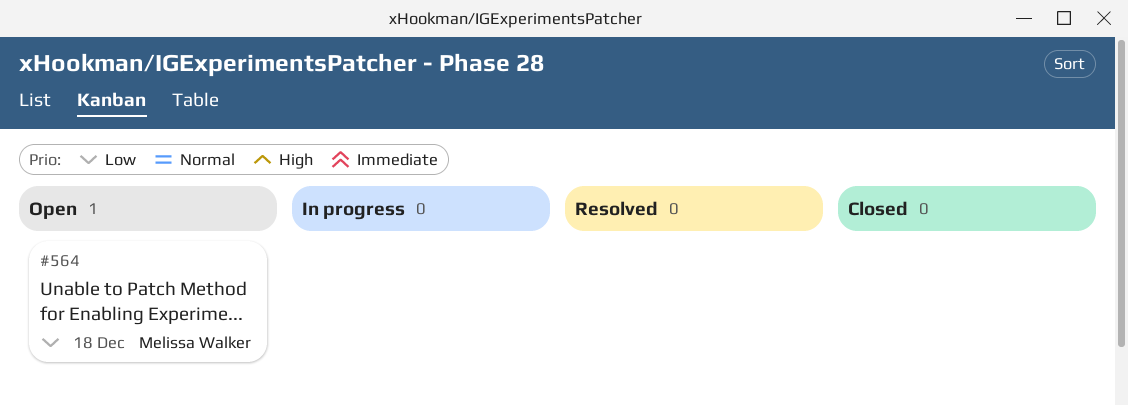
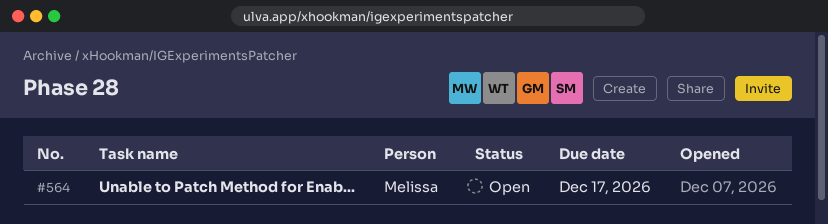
#564, due: Dec 18 -> Dec 17

